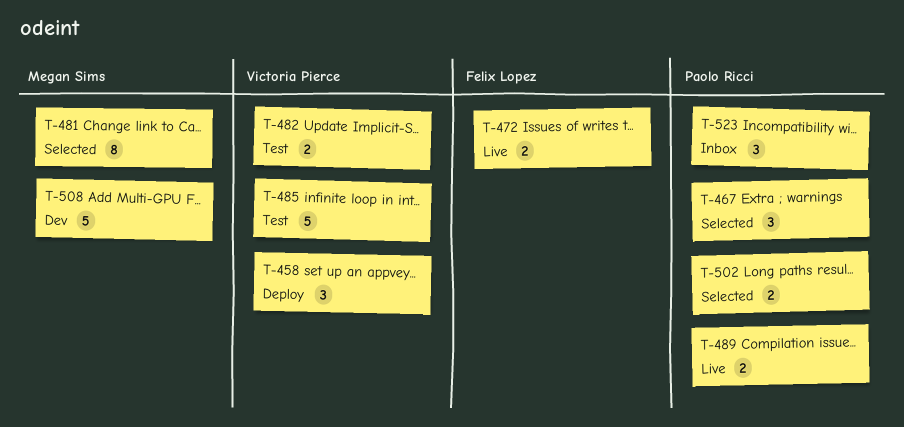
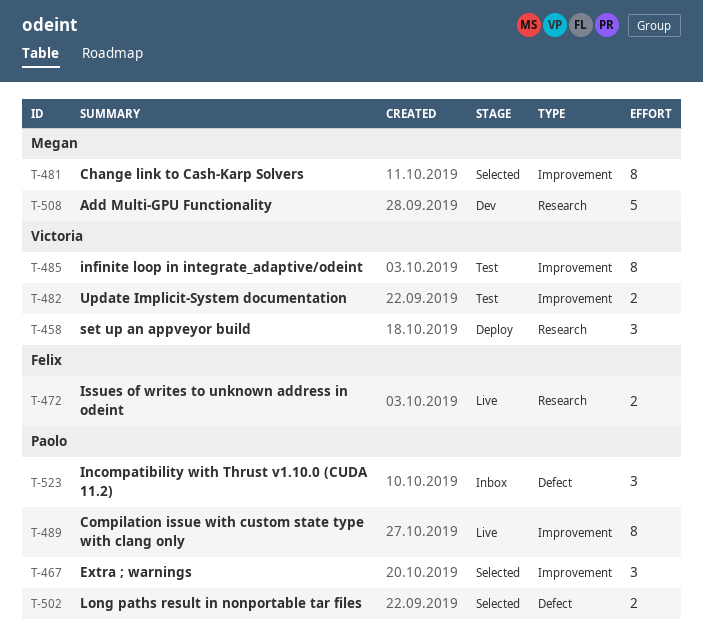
T-485, estimate: 5 -> 8
T-489, estimate: 2 -> 8

